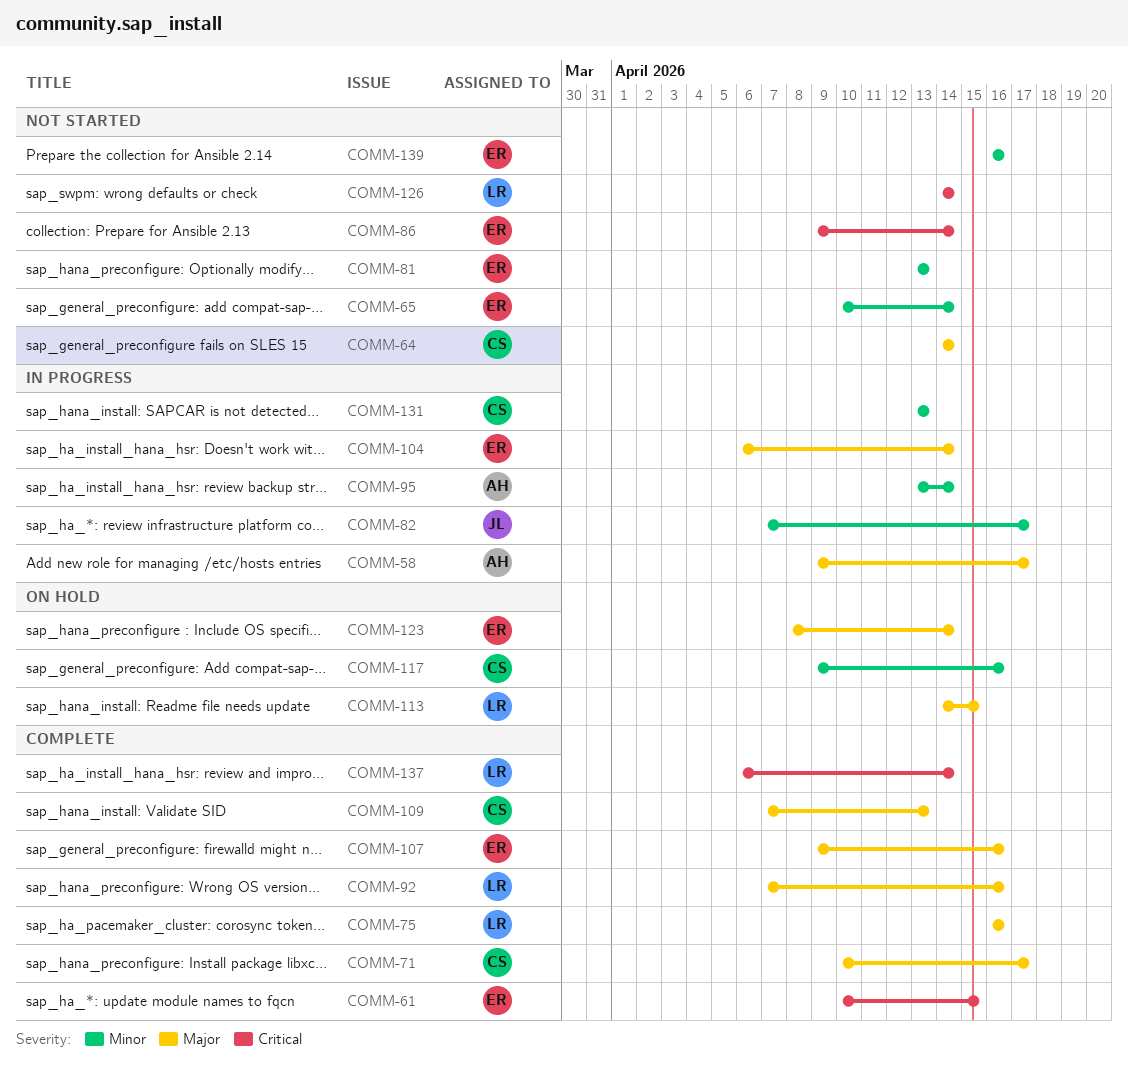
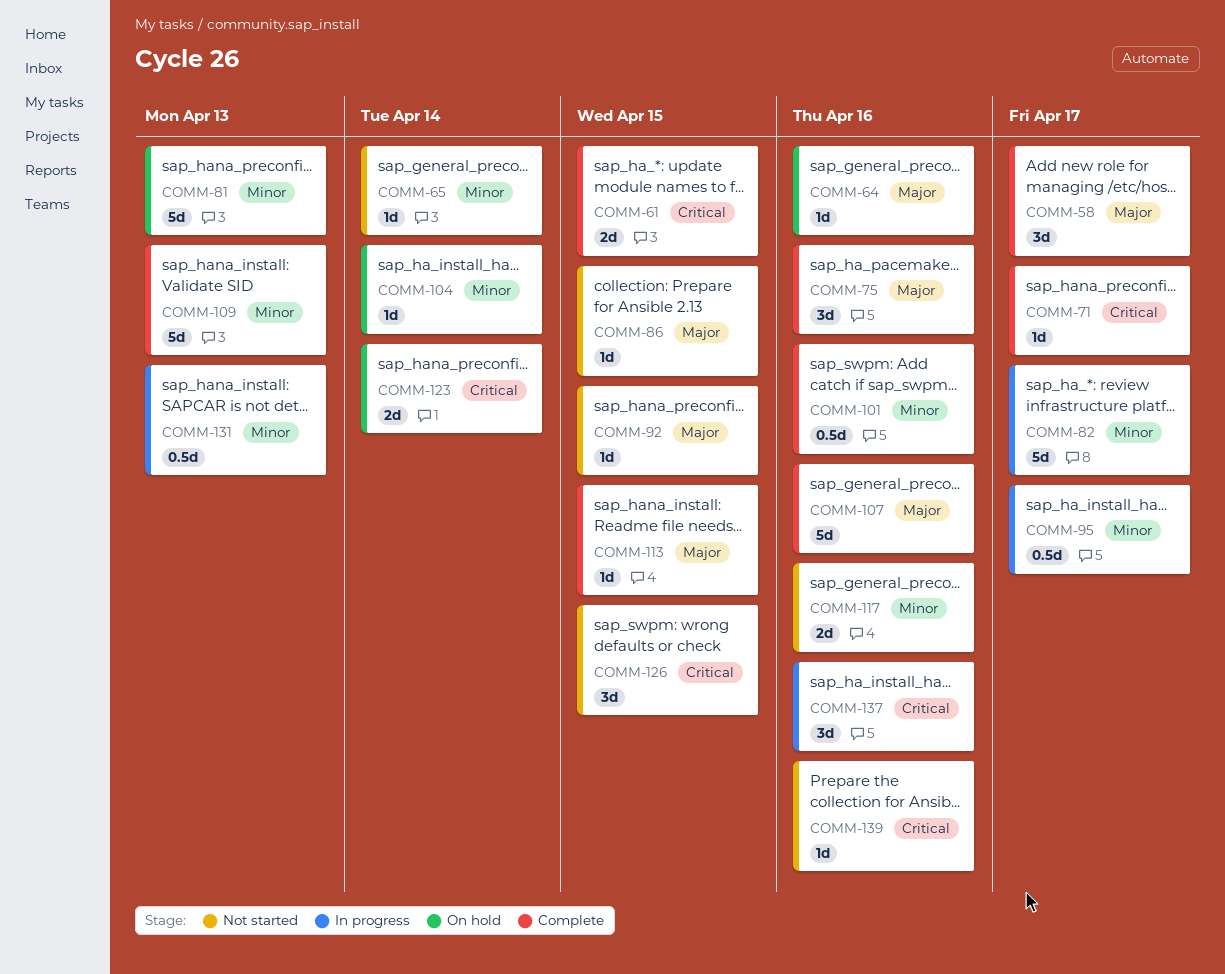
COMM-58, status: In progress -> Complete
COMM-64, status: Not started -> On hold
COMM-64, due: Apr 14 -> Apr 16
COMM-71, priority: Major -> Critical
COMM-81, status: Not started -> On hold
COMM-86, priority: Critical -> Major
COMM-86, due: Apr 14 -> Apr 15
COMM-92, status: Complete -> Not started
COMM-92, due: Apr 16 -> Apr 15
COMM-95, due: Apr 14 -> Apr 17
COMM-101: none -> present
COMM-104, status: In progress -> On hold
COMM-104, priority: Major -> Minor
COMM-109, priority: Major -> Minor
COMM-113, status: On hold -> Complete
COMM-117, status: On hold -> Not started
COMM-123, priority: Major -> Critical
COMM-126, due: Apr 14 -> Apr 15
COMM-137, status: Complete -> In progress
COMM-137, due: Apr 14 -> Apr 16
COMM-139, priority: Minor -> Critical

